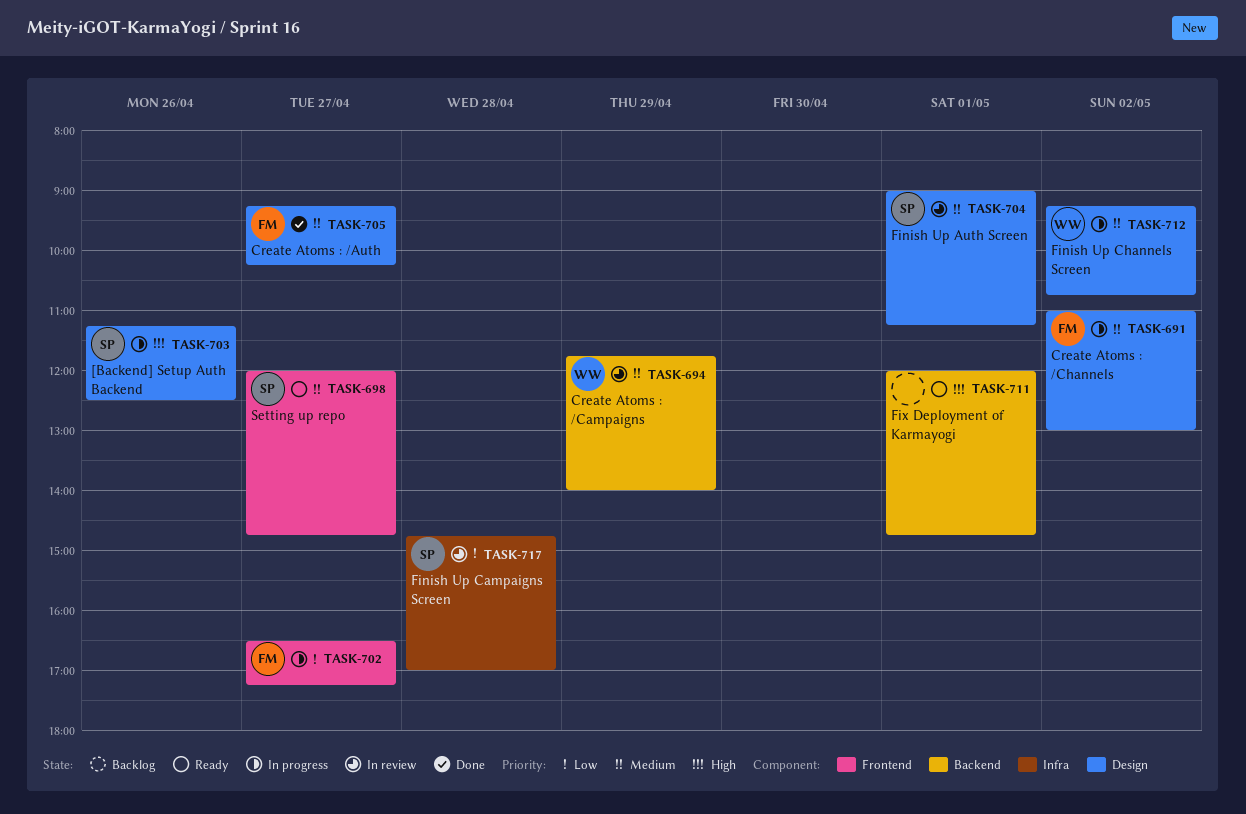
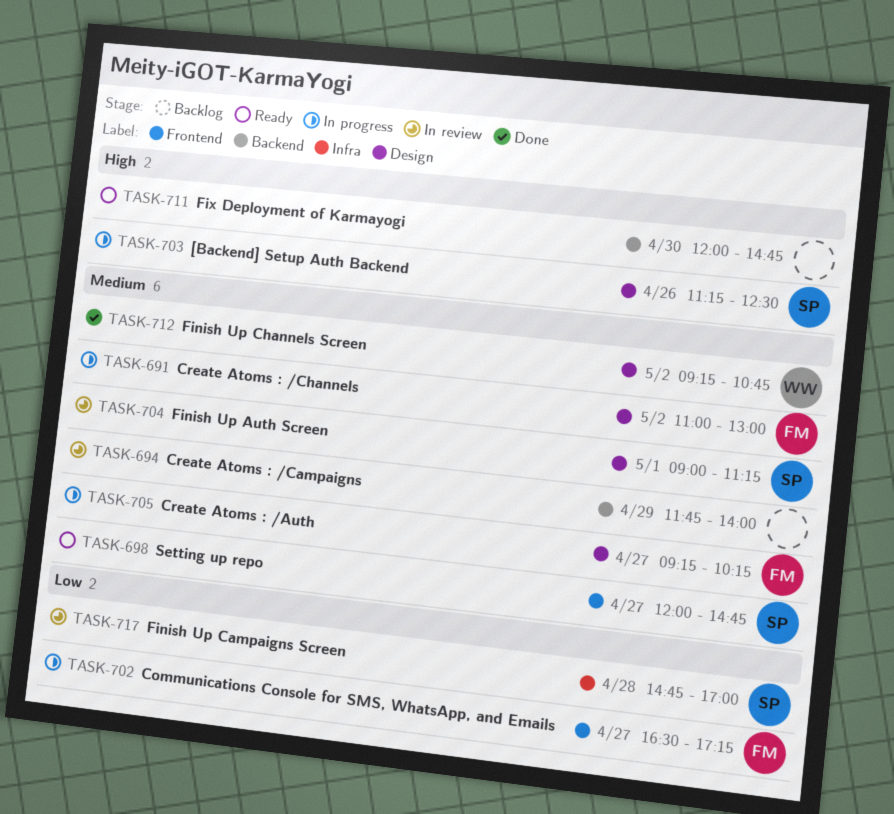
TASK-694, owner: WW -> none
TASK-705, status: Done -> In progress
TASK-711, day: May 1 -> Apr 30
TASK-712, status: In progress -> Done

